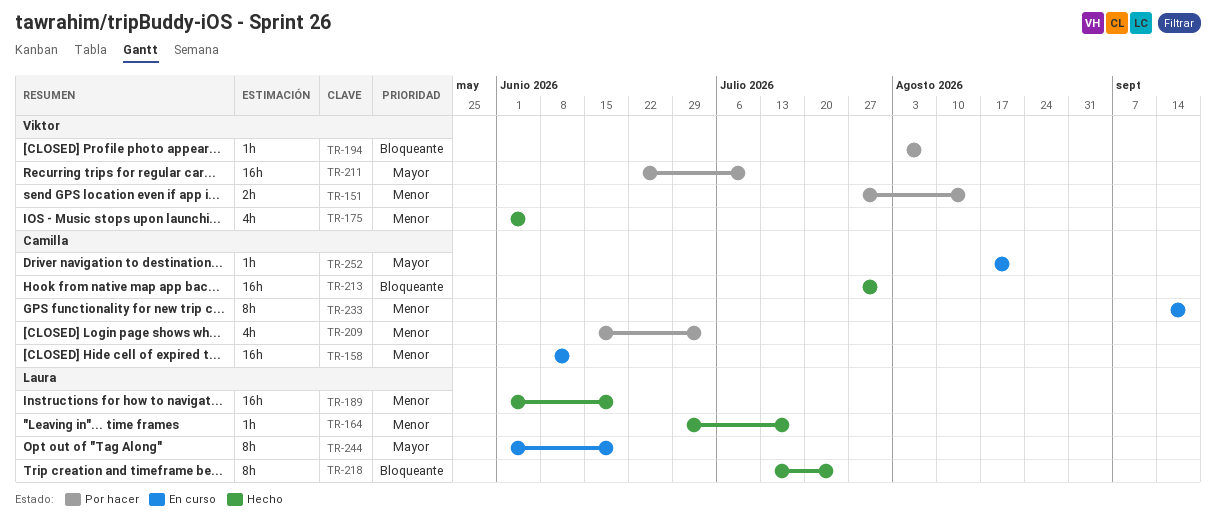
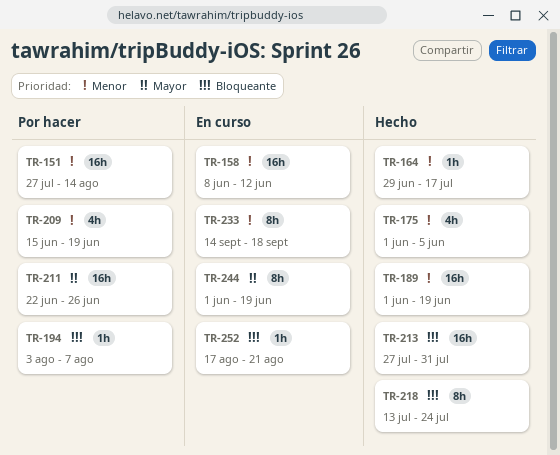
TR-151, estimate: 2h -> 16h
TR-209, due: Jul 3 -> Jun 19
TR-211, due: Jul 10 -> Jun 26
TR-252, priority: Mayor -> Bloqueante

